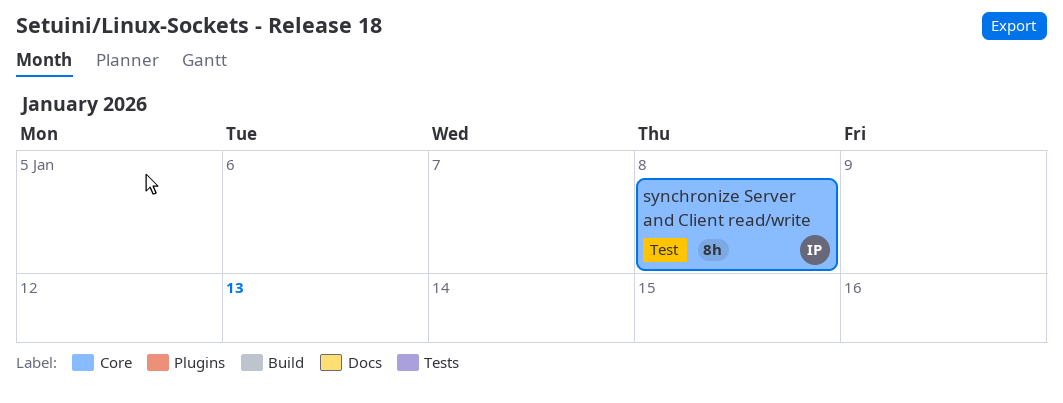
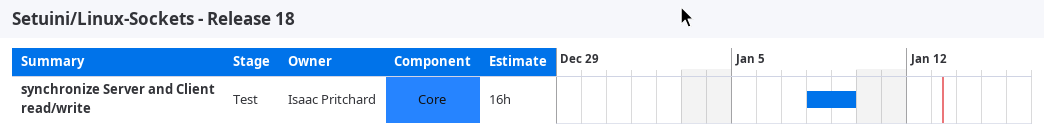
synchronize Server and Client read/write, estimate: 8h -> 16h
synchronize Server and Client read/write, due: Jan 8 -> Jan 9

